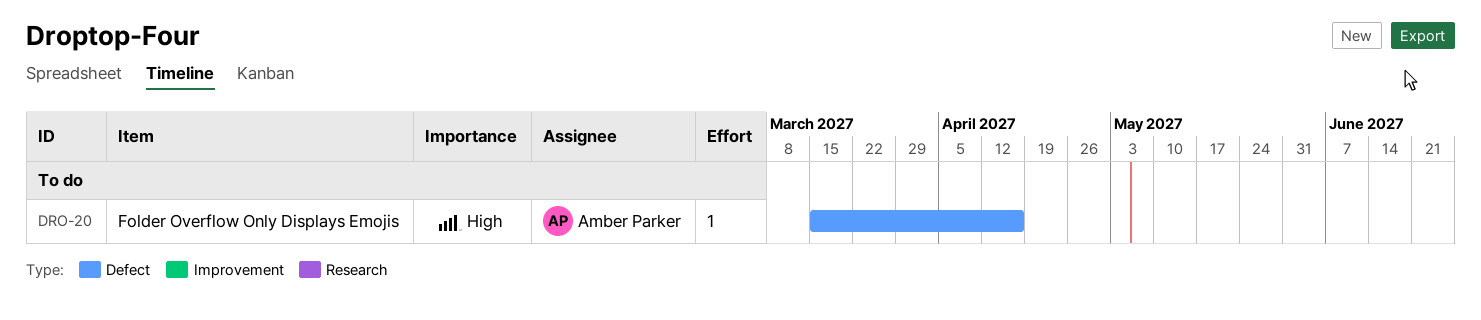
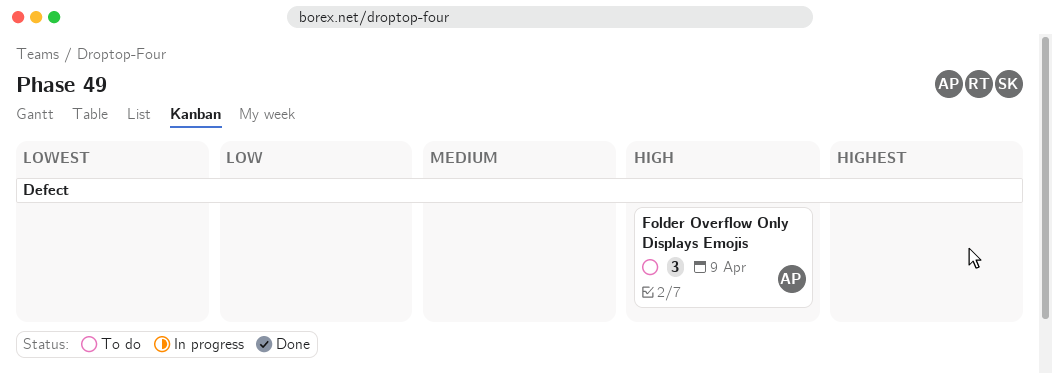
Folder Overflow Only Displays Emojis, estimate: 1 -> 3
Folder Overflow Only Displays Emojis, due: Apr 16 -> Apr 9

